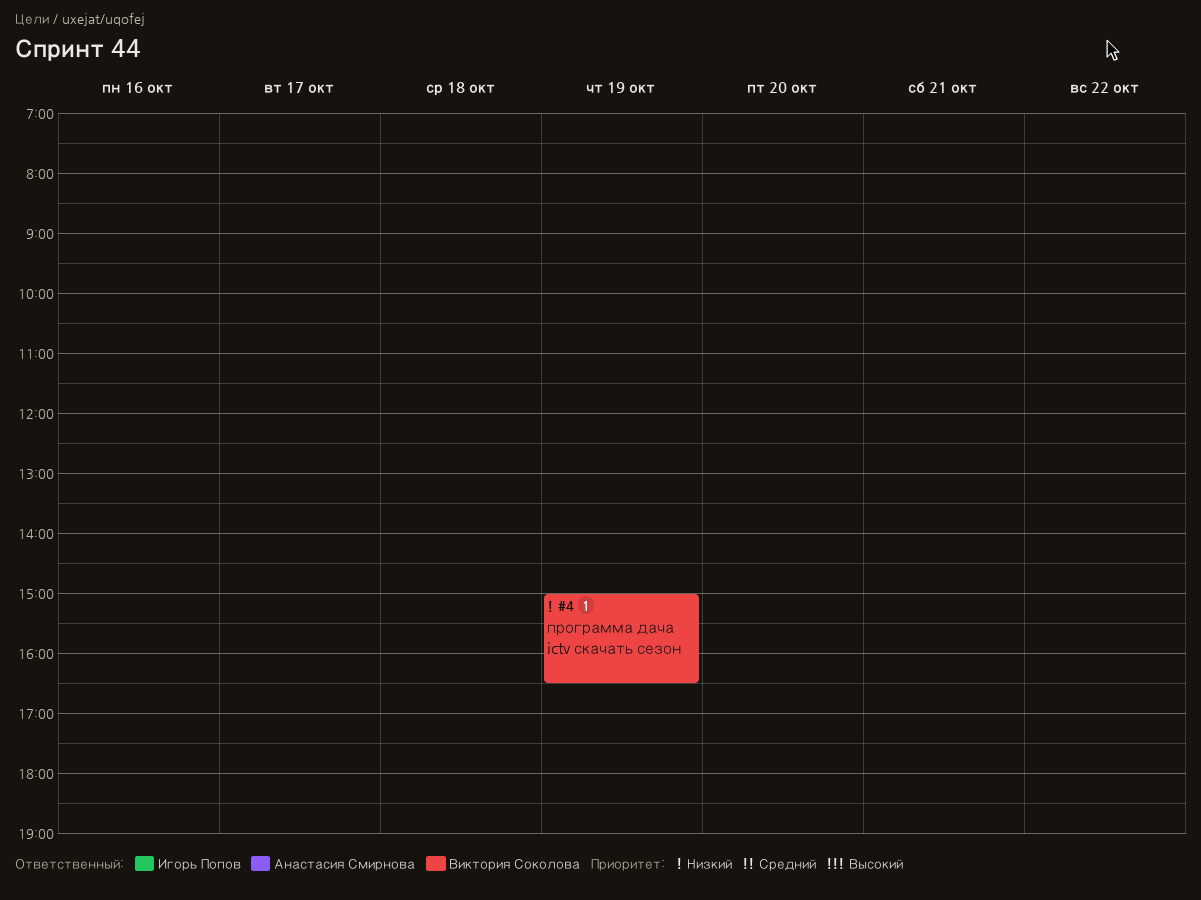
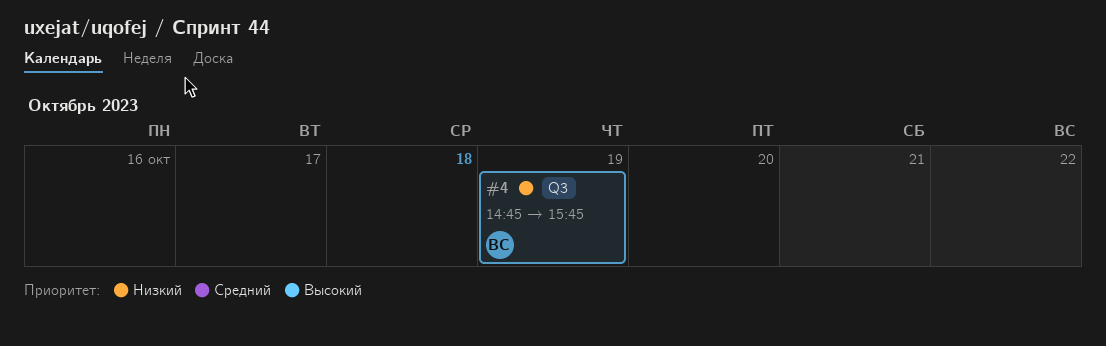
#4, begins: 15:00 -> 14:45
#4, ends: 16:30 -> 15:45

